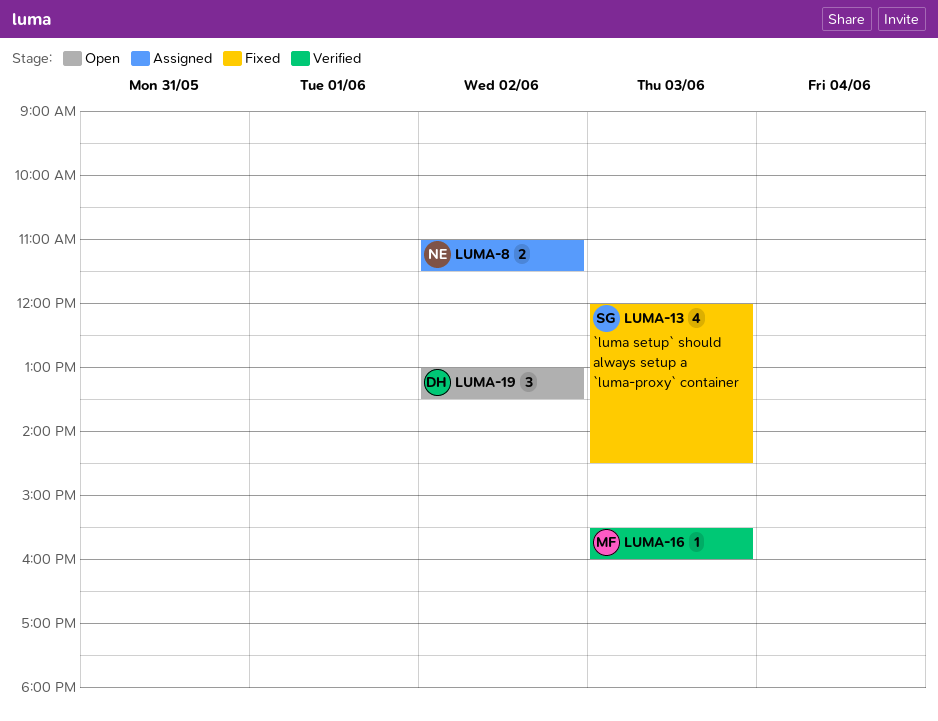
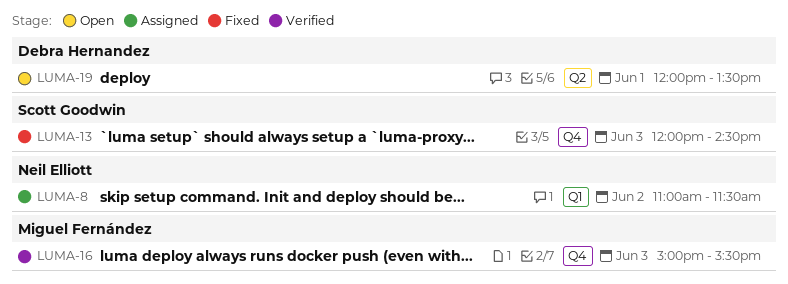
LUMA-16, begins: 15:30 -> 15:00
LUMA-16, ends: 16:00 -> 15:30
LUMA-19, day: Jun 2 -> Jun 1
LUMA-19, begins: 13:00 -> 12:00

